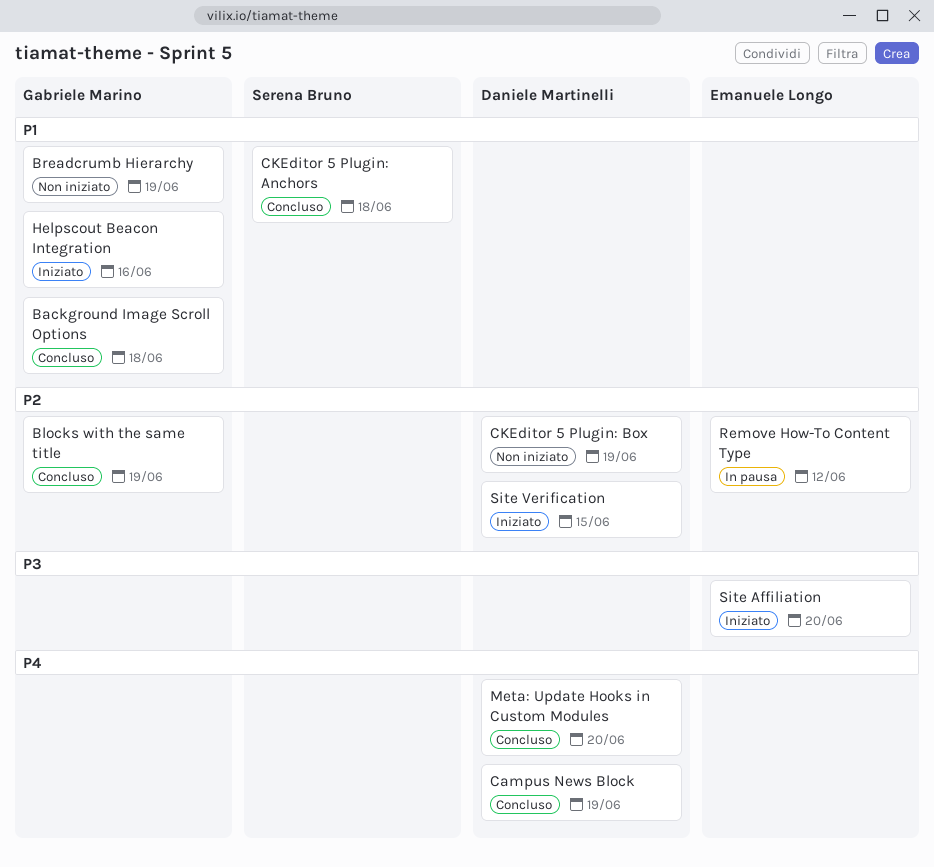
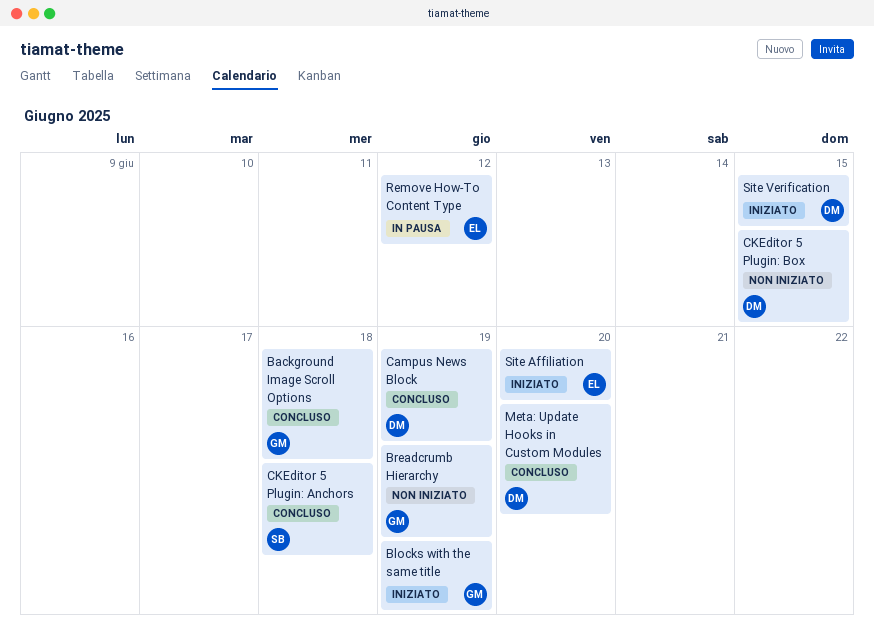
Blocks with the same title, status: Concluso -> Iniziato
CKEditor 5 Plugin: Box, due: Jun 19 -> Jun 15
Helpscout Beacon Integration: present -> none

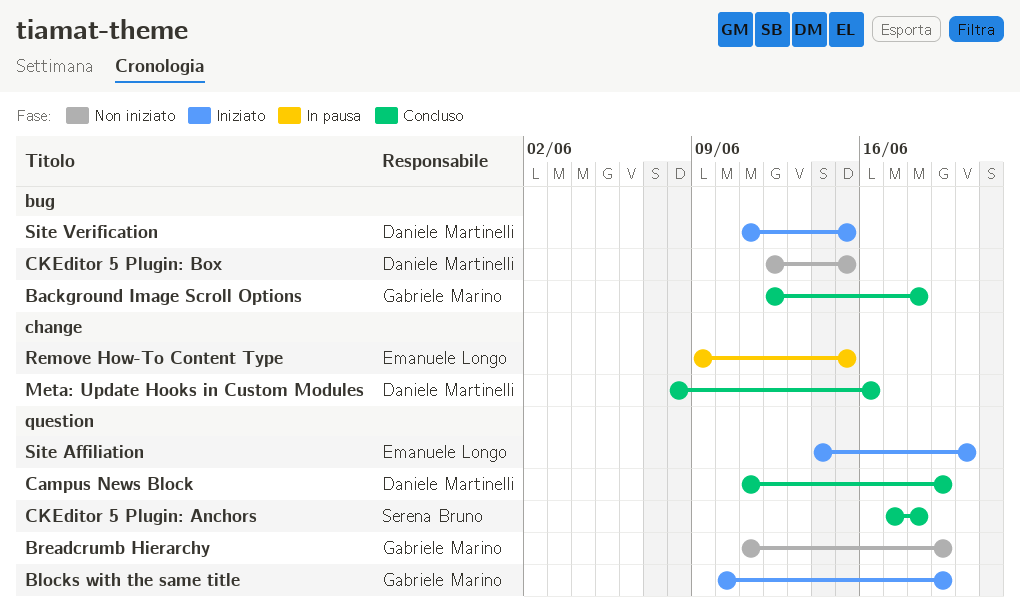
Meta: Update Hooks in Custom Modules, due: Jun 20 -> Jun 16
Remove How-To Content Type, due: Jun 12 -> Jun 15

